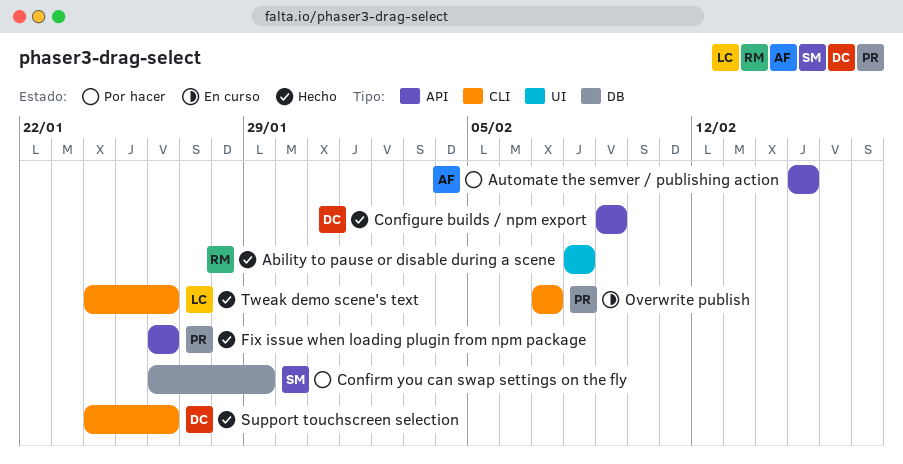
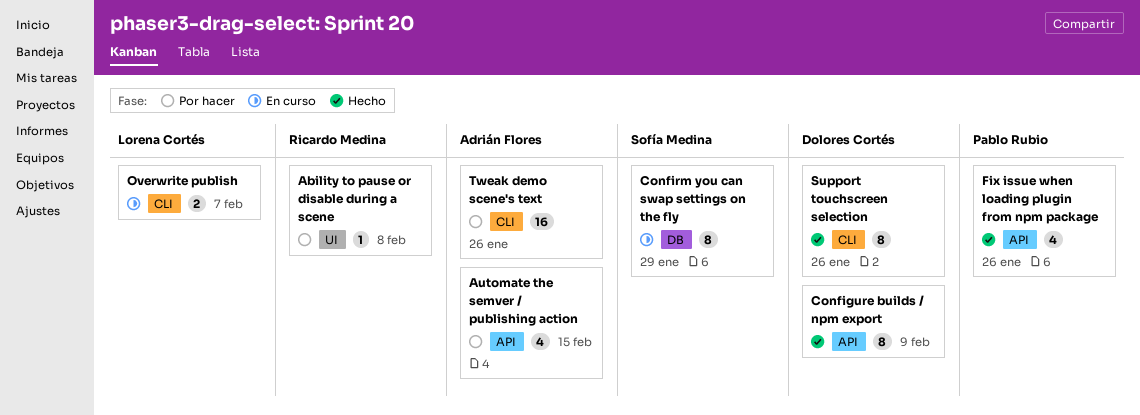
Ability to pause or disable during a scene, status: Hecho -> Por hacer
Confirm you can swap settings on the fly, status: Por hacer -> En curso
Overwrite publish, owner: Pablo Rubio -> Lorena Cortés
Tweak demo scene's text, status: Hecho -> Por hacer
Tweak demo scene's text, owner: Lorena Cortés -> Adrián Flores

